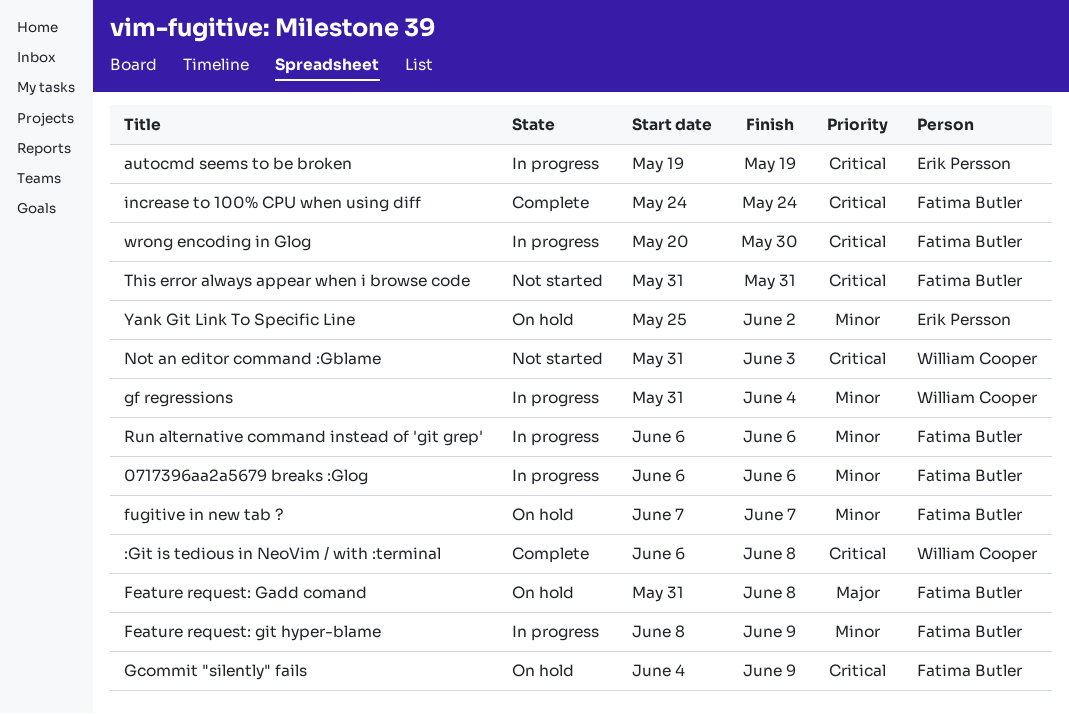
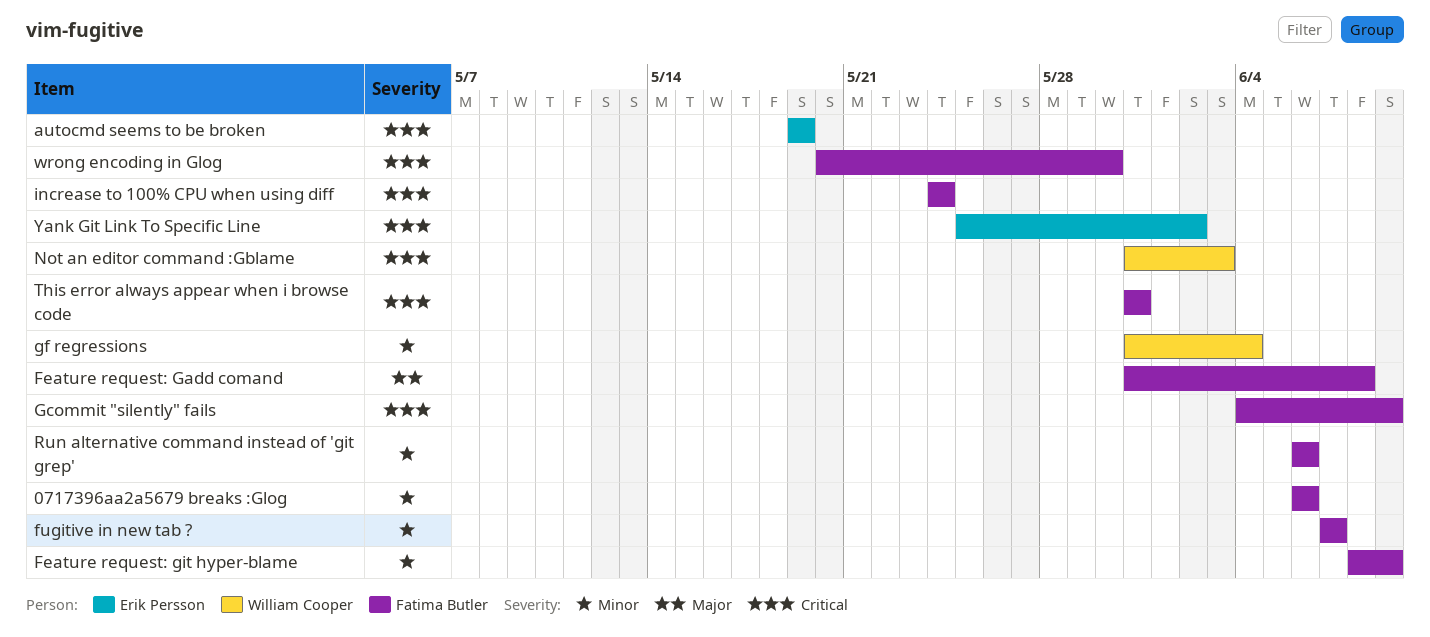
:Git is tedious in NeoVim / with :terminal: present -> none
Yank Git Link To Specific Line, priority: Minor -> Critical

